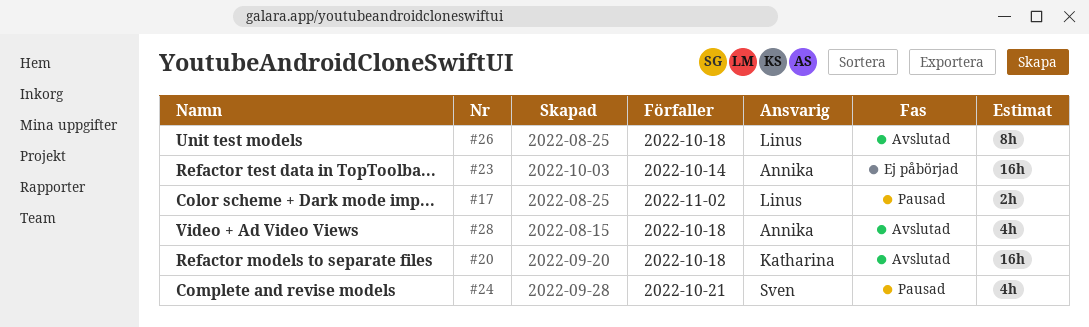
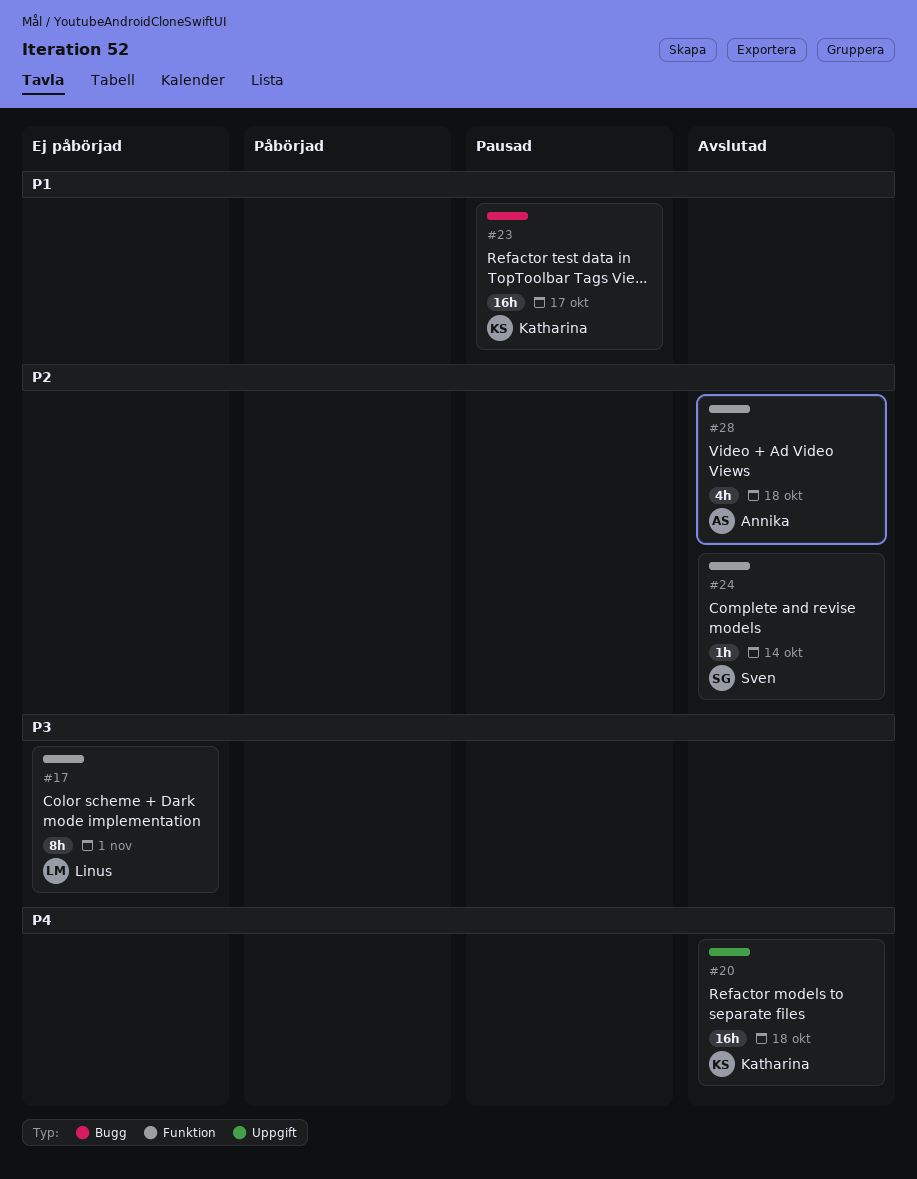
#17, status: Pausad -> Ej påbörjad
#17, estimate: 2h -> 8h
#17, due: Nov 2 -> Nov 1
#23, status: Ej påbörjad -> Pausad
#23, owner: Annika -> Katharina
#23, due: Oct 14 -> Oct 17
#24, status: Pausad -> Avslutad
#24, estimate: 4h -> 1h
#24, due: Oct 21 -> Oct 14
#26: present -> none

